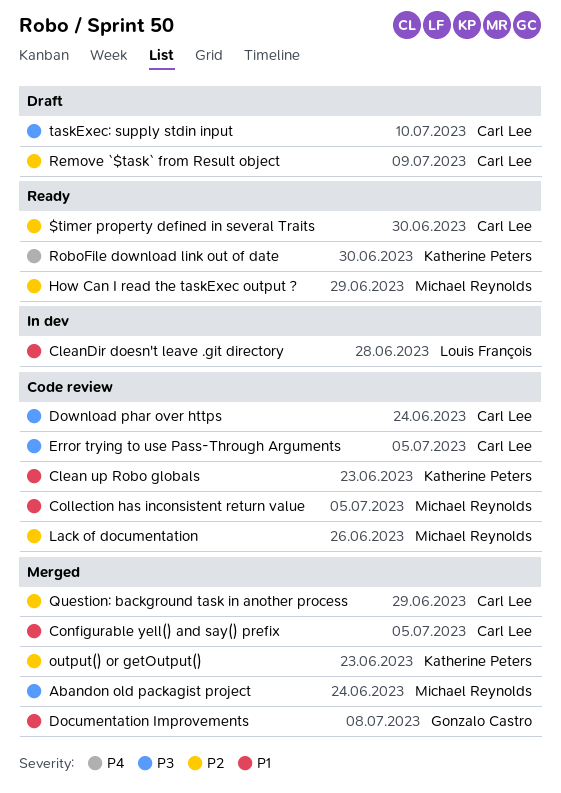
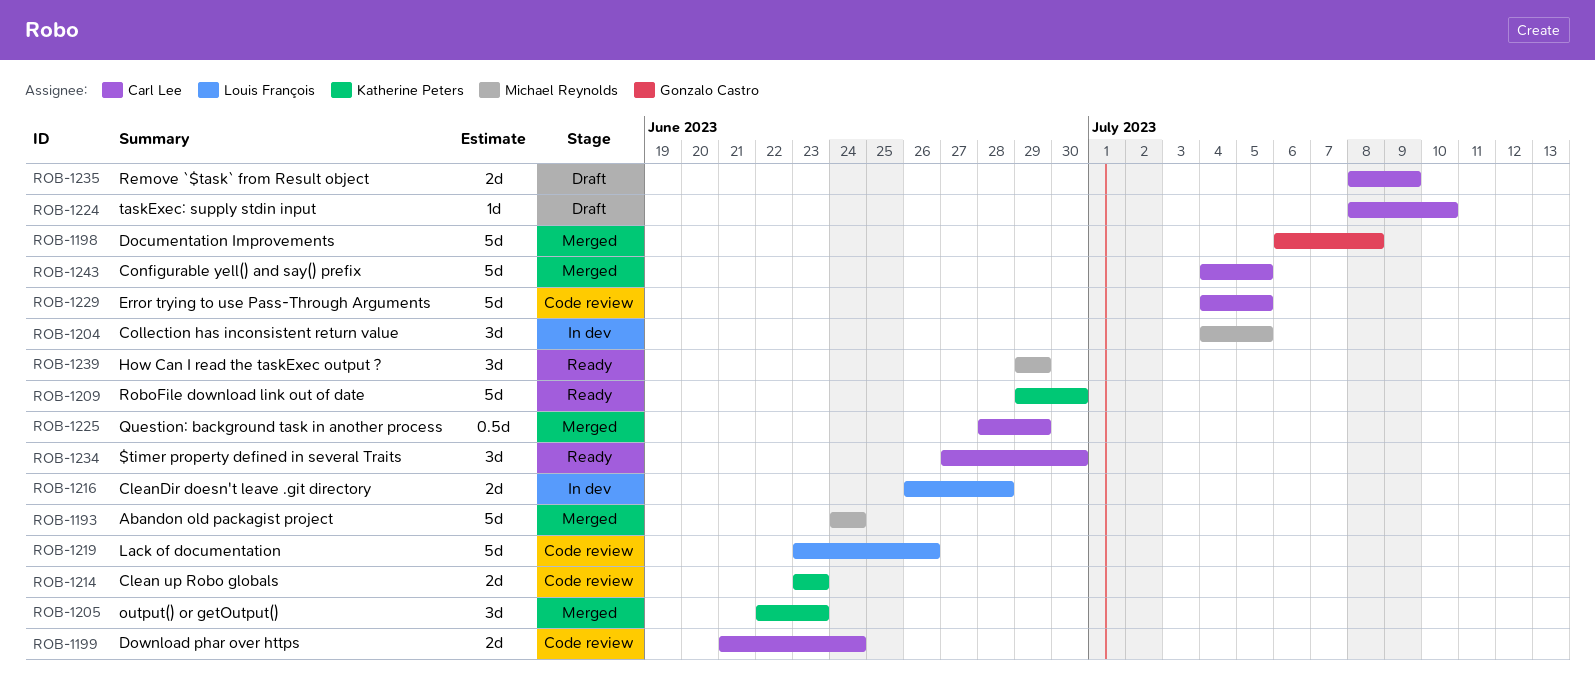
Collection has inconsistent return value, status: Code review -> In dev
Lack of documentation, owner: Michael Reynolds -> Louis François

